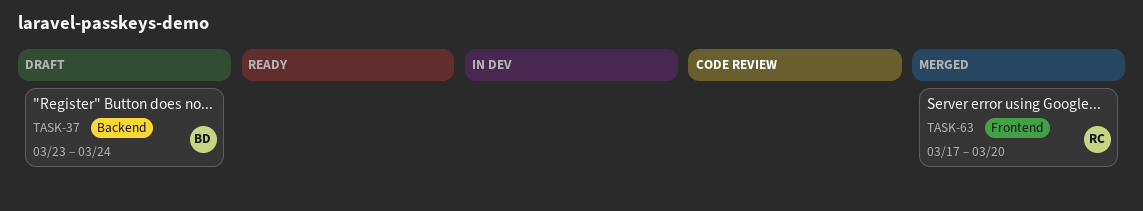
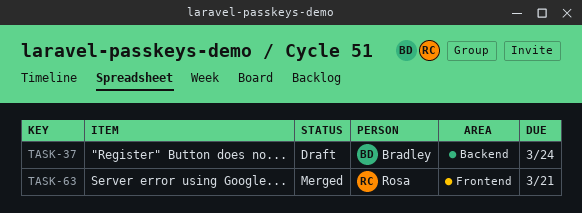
TASK-63, due: Mar 20 -> Mar 21

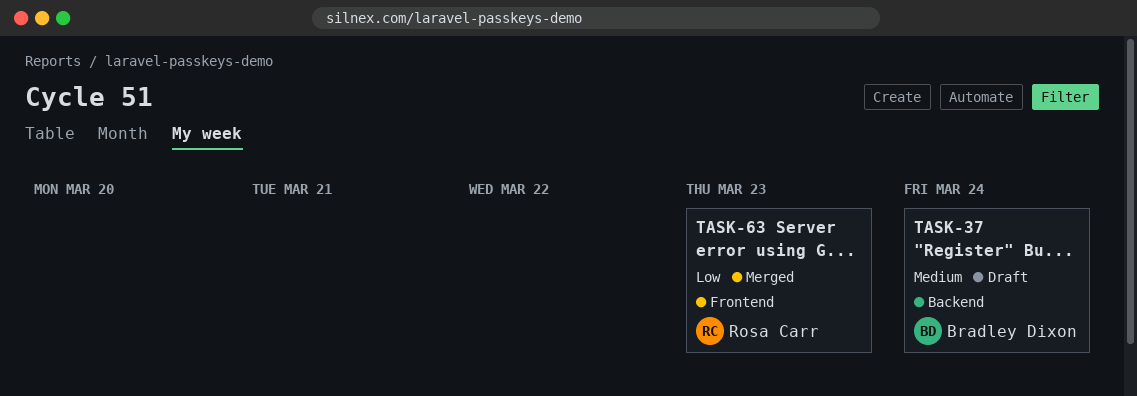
TASK-63, due: Mar 21 -> Mar 23

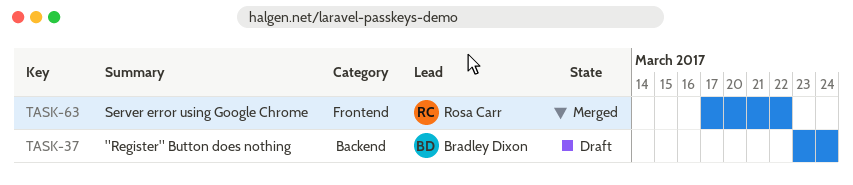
TASK-63, due: Mar 23 -> Mar 22

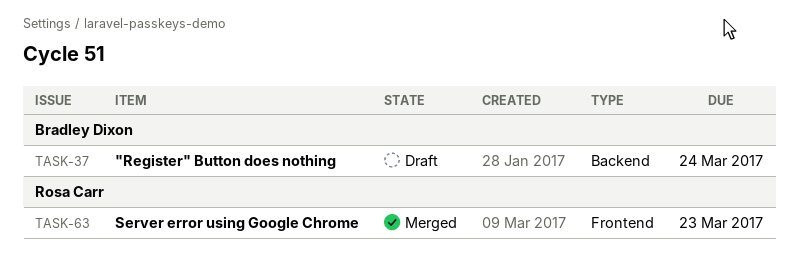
TASK-63, due: Mar 22 -> Mar 23

